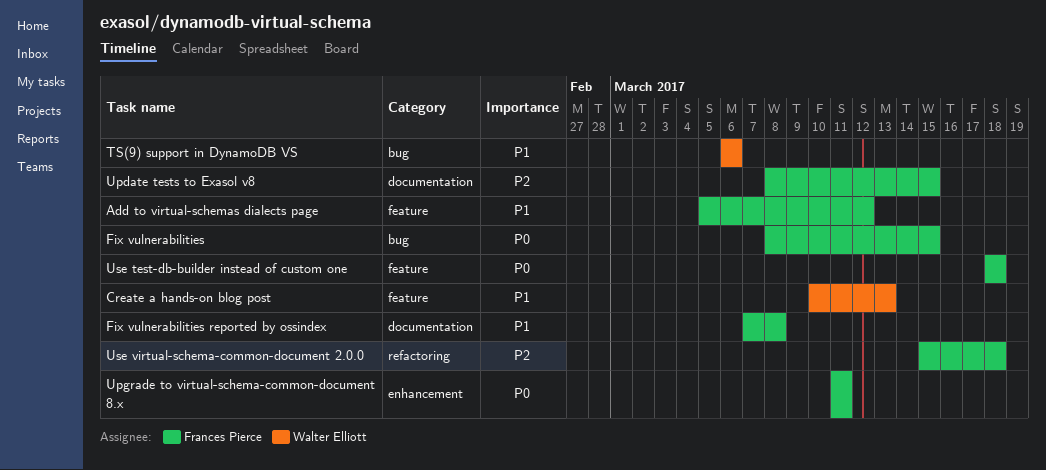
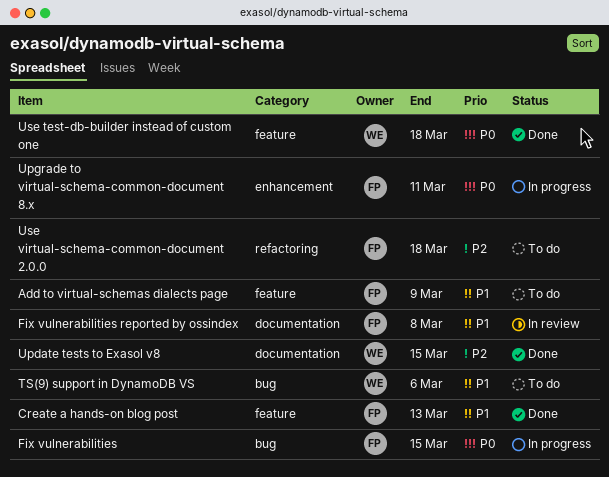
Add to virtual-schemas dialects page, due: Mar 12 -> Mar 9
Create a hands-on blog post, owner: Walter Elliott -> Frances Pierce
Update tests to Exasol v8, owner: Frances Pierce -> Walter Elliott
Use test-db-builder instead of custom one, owner: Frances Pierce -> Walter Elliott

